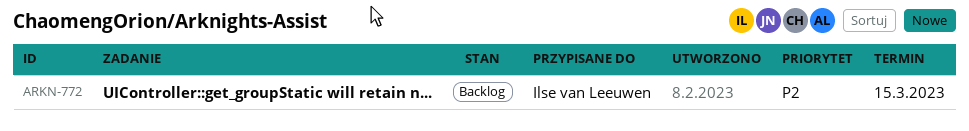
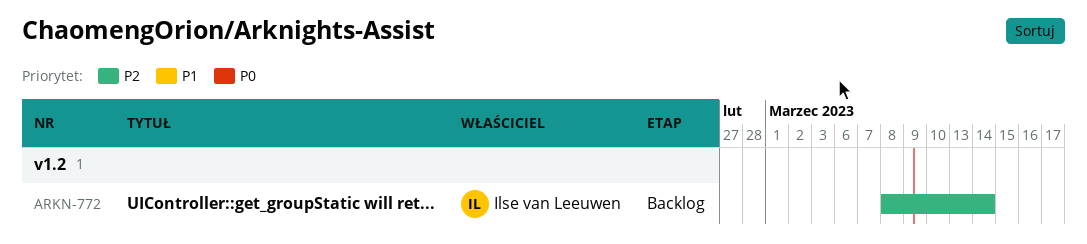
ARKN-772, due: Mar 15 -> Mar 14

